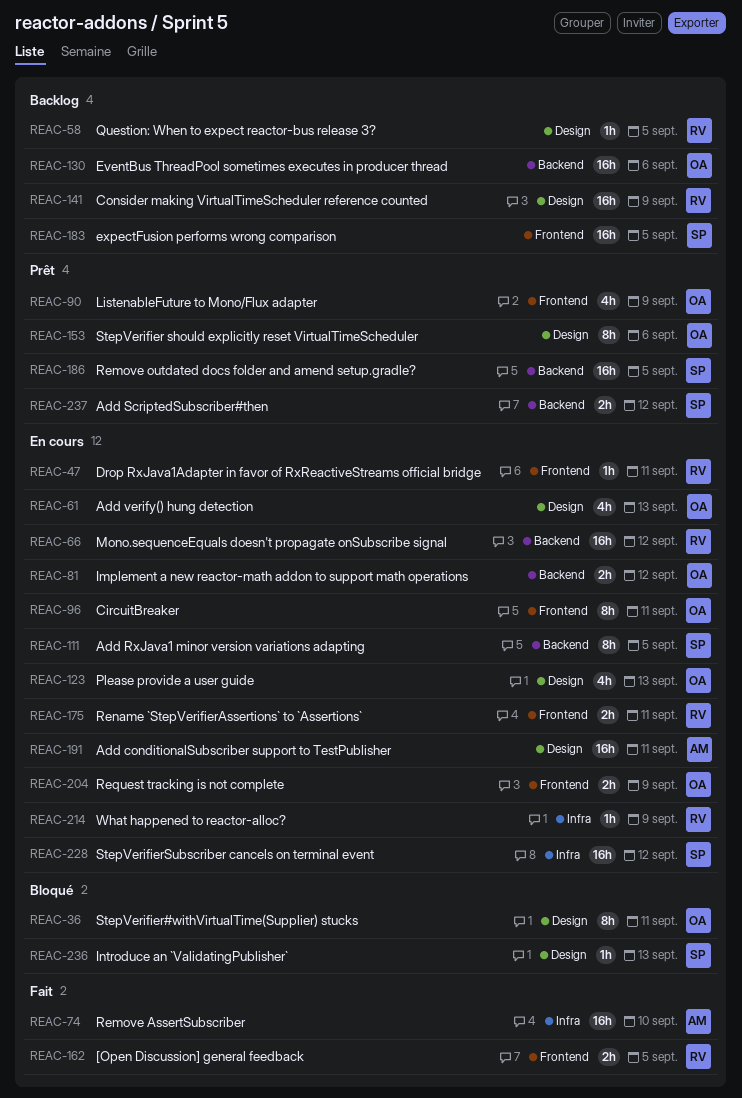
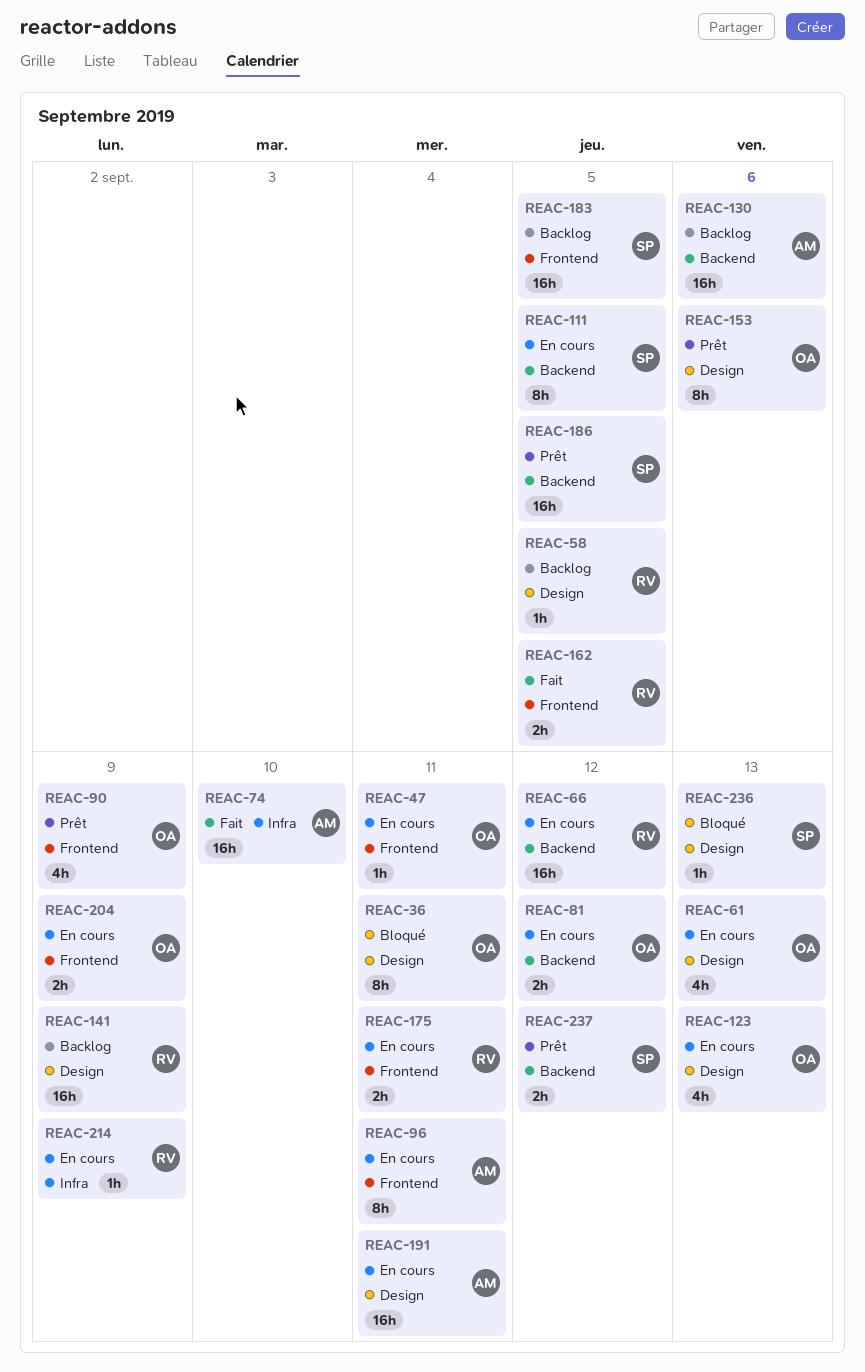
REAC-47, owner: RV -> OA
REAC-96, owner: OA -> AM
REAC-130, owner: OA -> AM
REAC-228: present -> none

